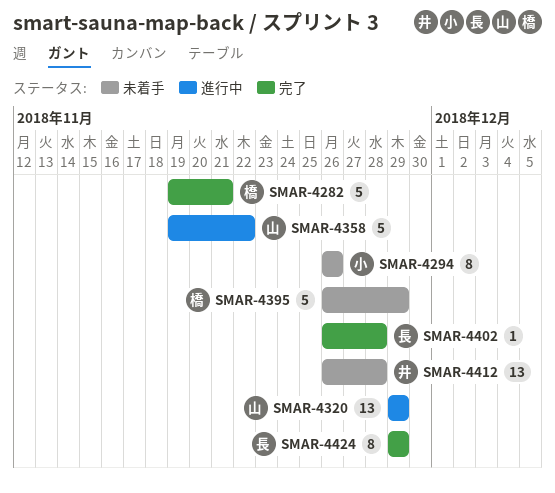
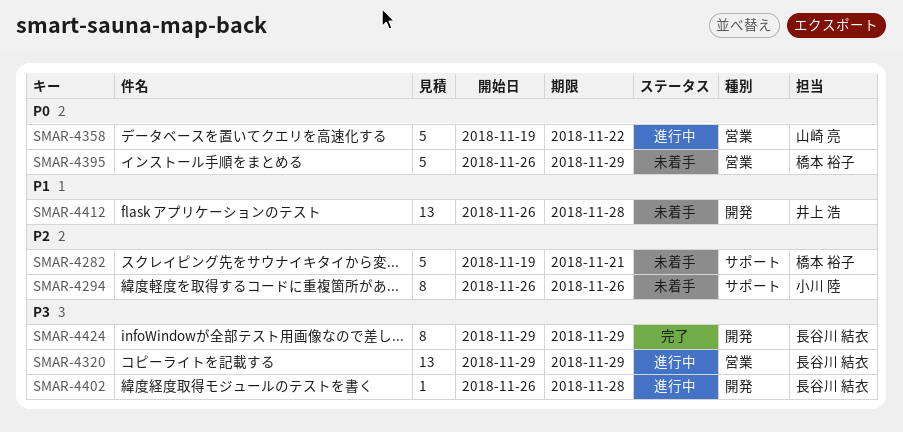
SMAR-4282, status: 完了 -> 未着手
SMAR-4320, owner: 山崎 亮 -> 長谷川 結衣
SMAR-4402, status: 完了 -> 進行中

